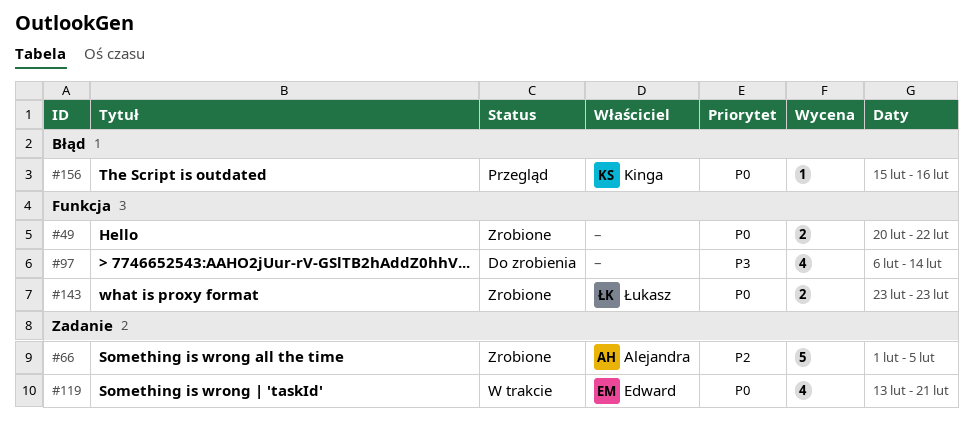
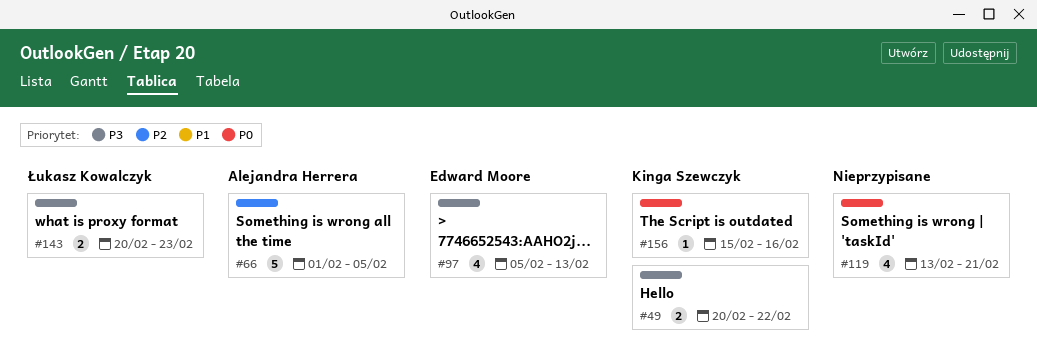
#49, owner: none -> Kinga Szewczyk
#49, priority: P0 -> P3
#97, owner: none -> Edward Moore
#97, start: Feb 6 -> Feb 5
#97, due: Feb 14 -> Feb 13
#119, owner: Edward Moore -> none
#143, priority: P0 -> P3
#143, start: Feb 23 -> Feb 20

